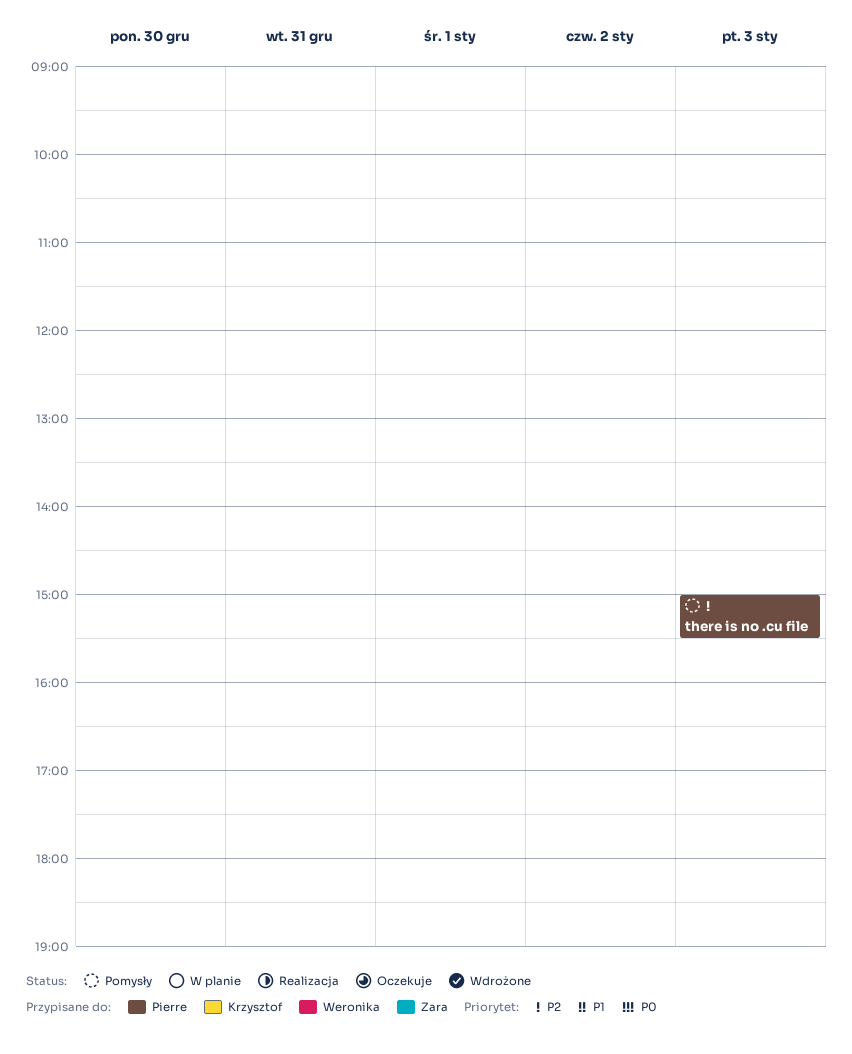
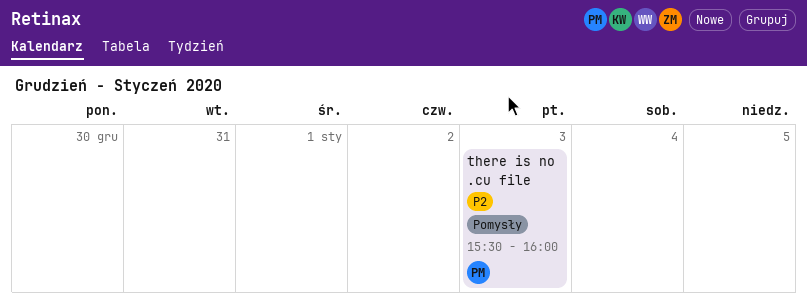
there is no .cu file, begins: 15:00 -> 15:30
there is no .cu file, ends: 15:30 -> 16:00

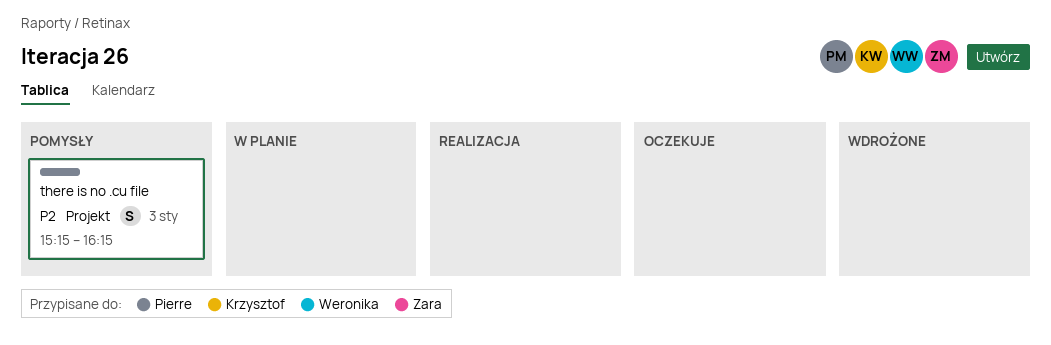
there is no .cu file, begins: 15:30 -> 15:15
there is no .cu file, ends: 16:00 -> 16:15

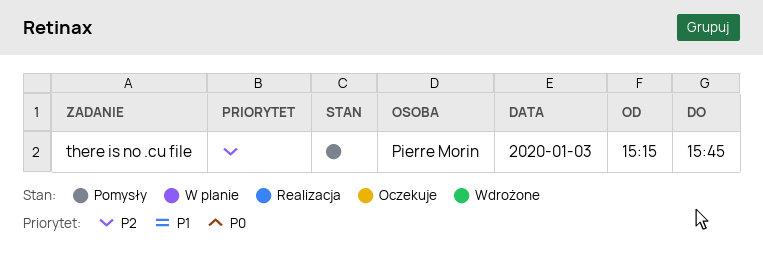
there is no .cu file, ends: 16:15 -> 15:45

